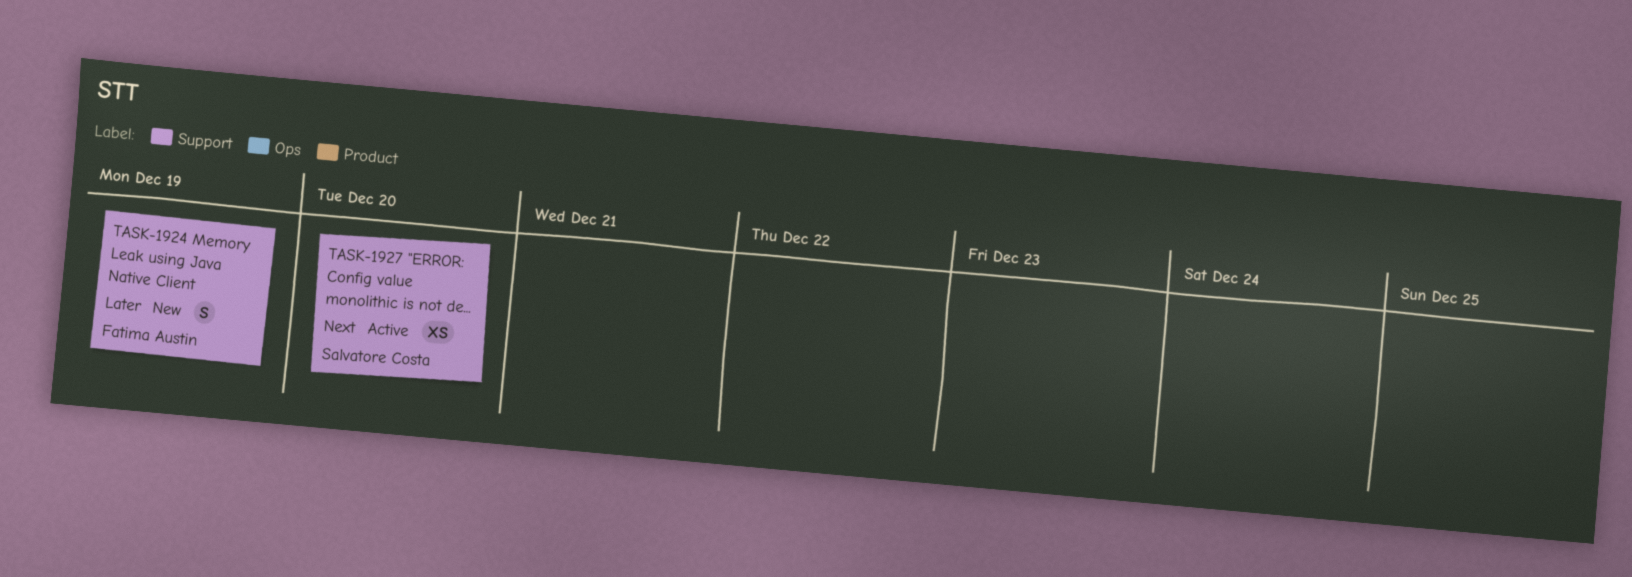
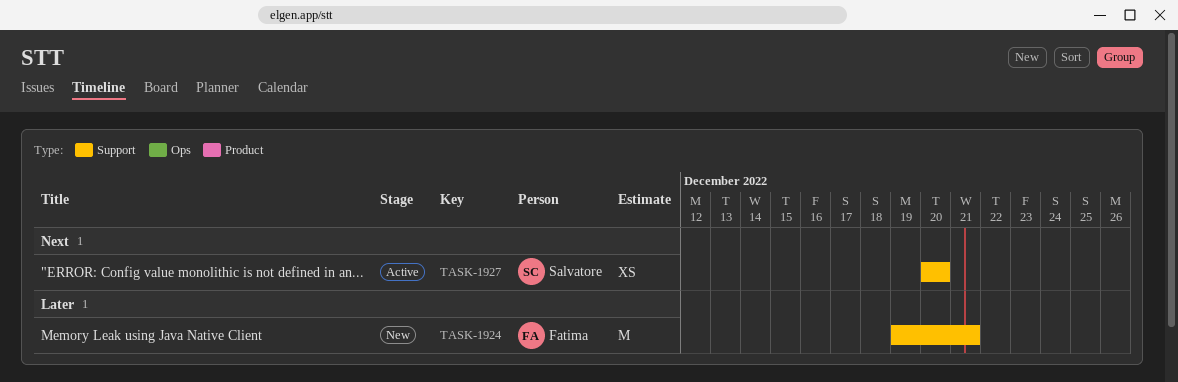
TASK-1924, estimate: S -> M
TASK-1924, due: Dec 19 -> Dec 21

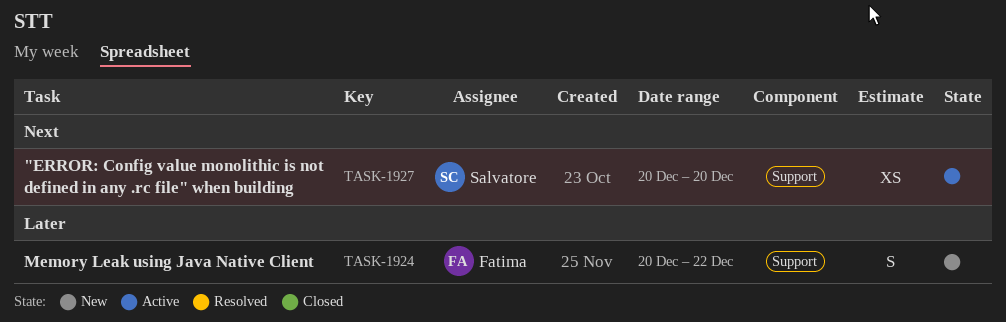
TASK-1924, estimate: M -> S
TASK-1924, start: Dec 19 -> Dec 20
TASK-1924, due: Dec 21 -> Dec 22

